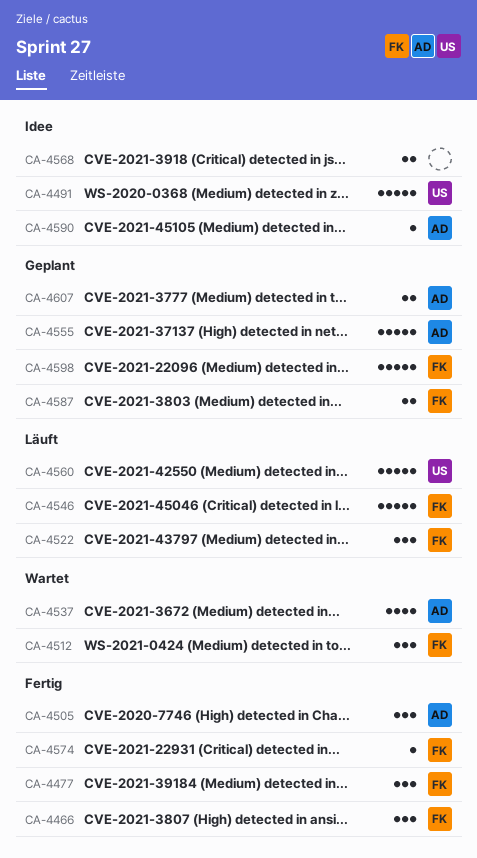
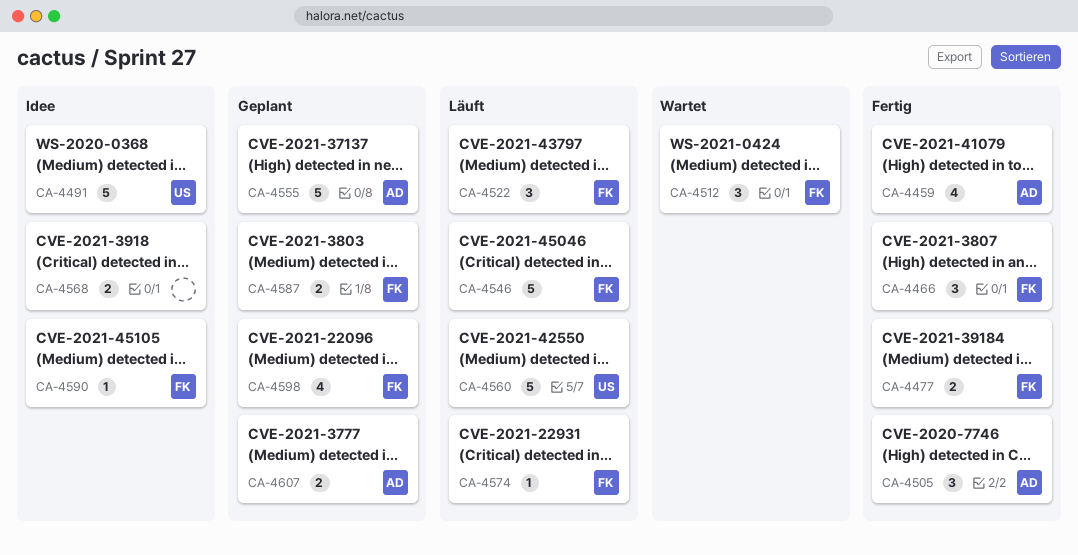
CA-4459: none -> present
CA-4477, estimate: 3 -> 2
CA-4537: present -> none
CA-4574, status: Fertig -> Läuft
CA-4590, owner: AD -> FK
CA-4598, estimate: 5 -> 4

